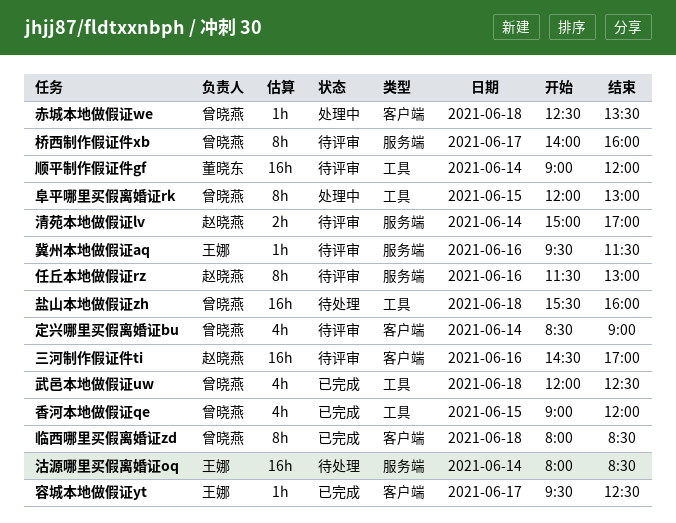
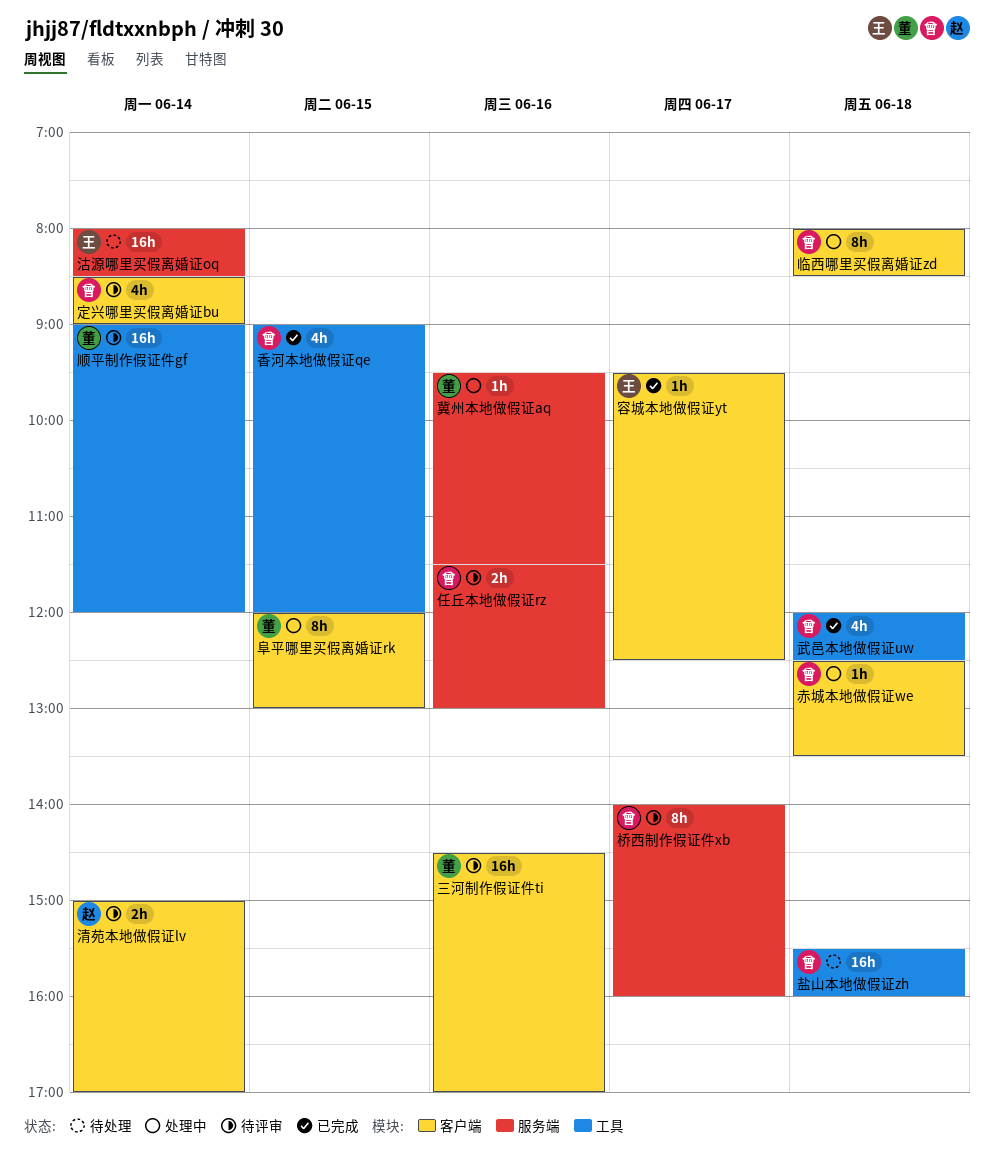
三河制作假证件ti, owner: 赵晓燕 -> 董晓东
临西哪里买假离婚证zd, status: 已完成 -> 处理中
任丘本地做假证rz, owner: 赵晓燕 -> 曾晓燕
任丘本地做假证rz, estimate: 8h -> 2h
冀州本地做假证aq, status: 待评审 -> 处理中
冀州本地做假证aq, owner: 王娜 -> 董晓东
清苑本地做假证lv, label: 服务端 -> 客户端
阜平哪里买假离婚证rk, owner: 曾晓燕 -> 董晓东
阜平哪里买假离婚证rk, label: 工具 -> 客户端

